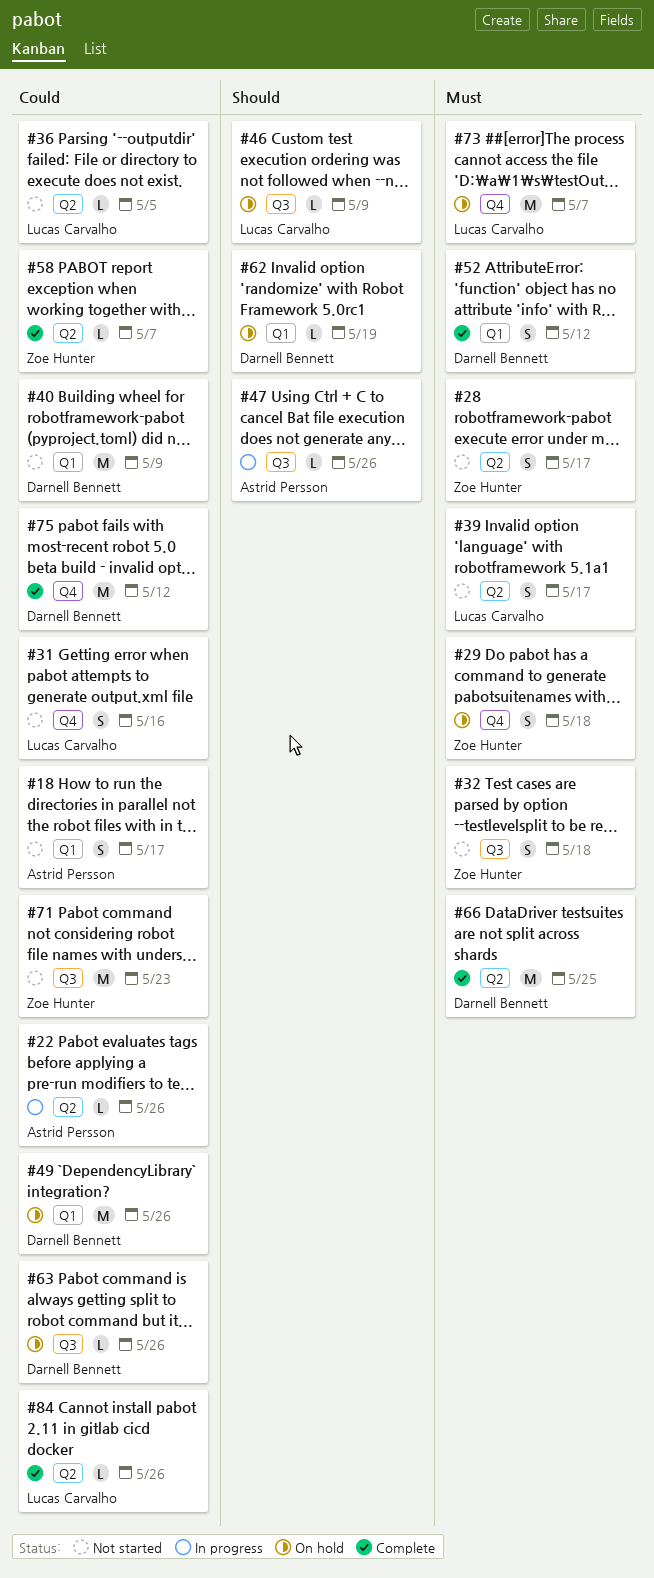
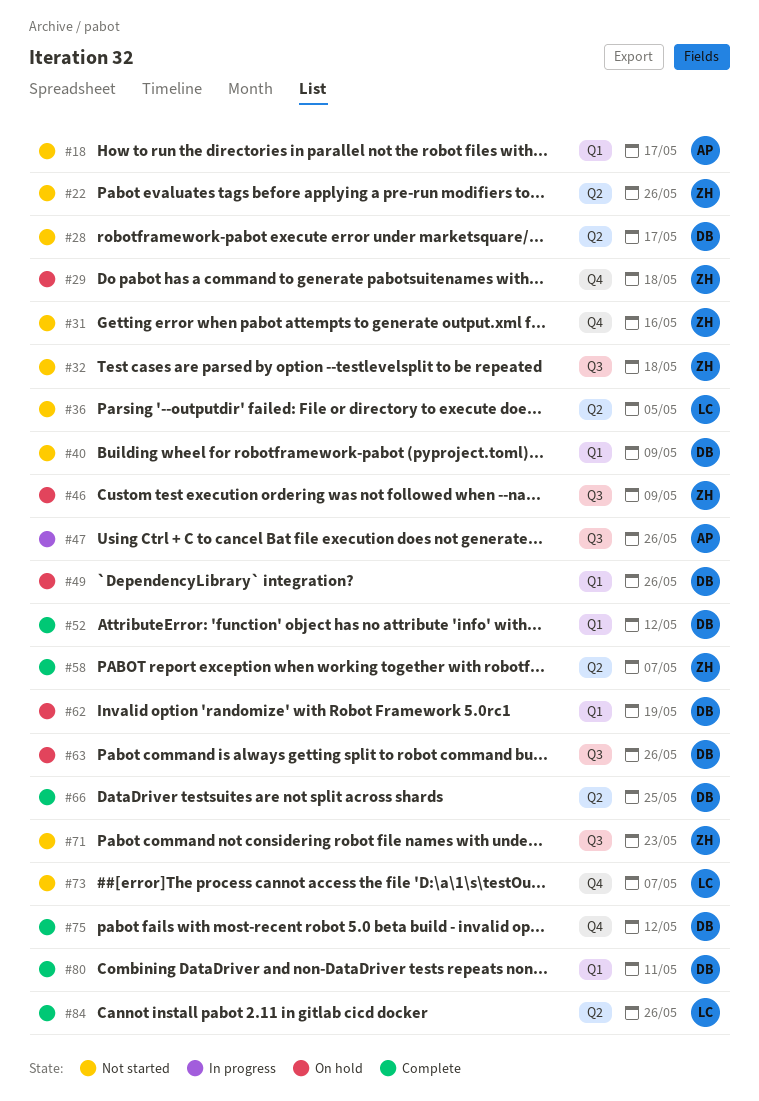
#22, status: In progress -> Not started
#22, owner: Astrid Persson -> Zoe Hunter
#28, owner: Zoe Hunter -> Darnell Bennett
#31, owner: Lucas Carvalho -> Zoe Hunter
#39: present -> none
#46, owner: Lucas Carvalho -> Zoe Hunter
#73, status: On hold -> Not started
#80: none -> present

